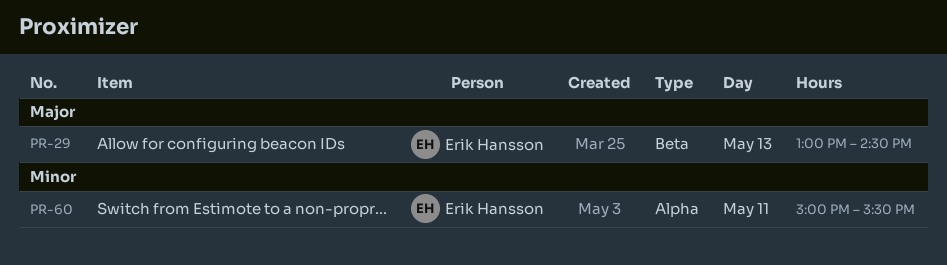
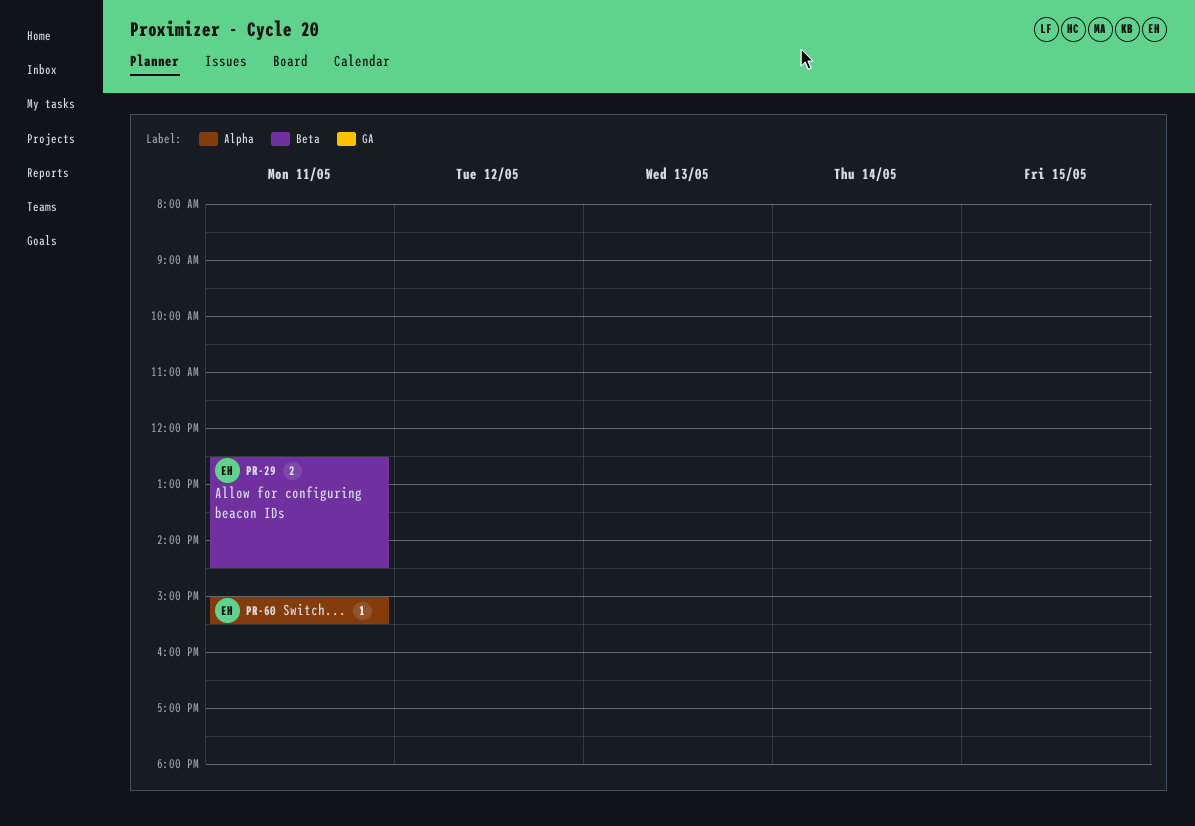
PR-29, day: May 13 -> May 11
PR-29, begins: 13:00 -> 12:30

